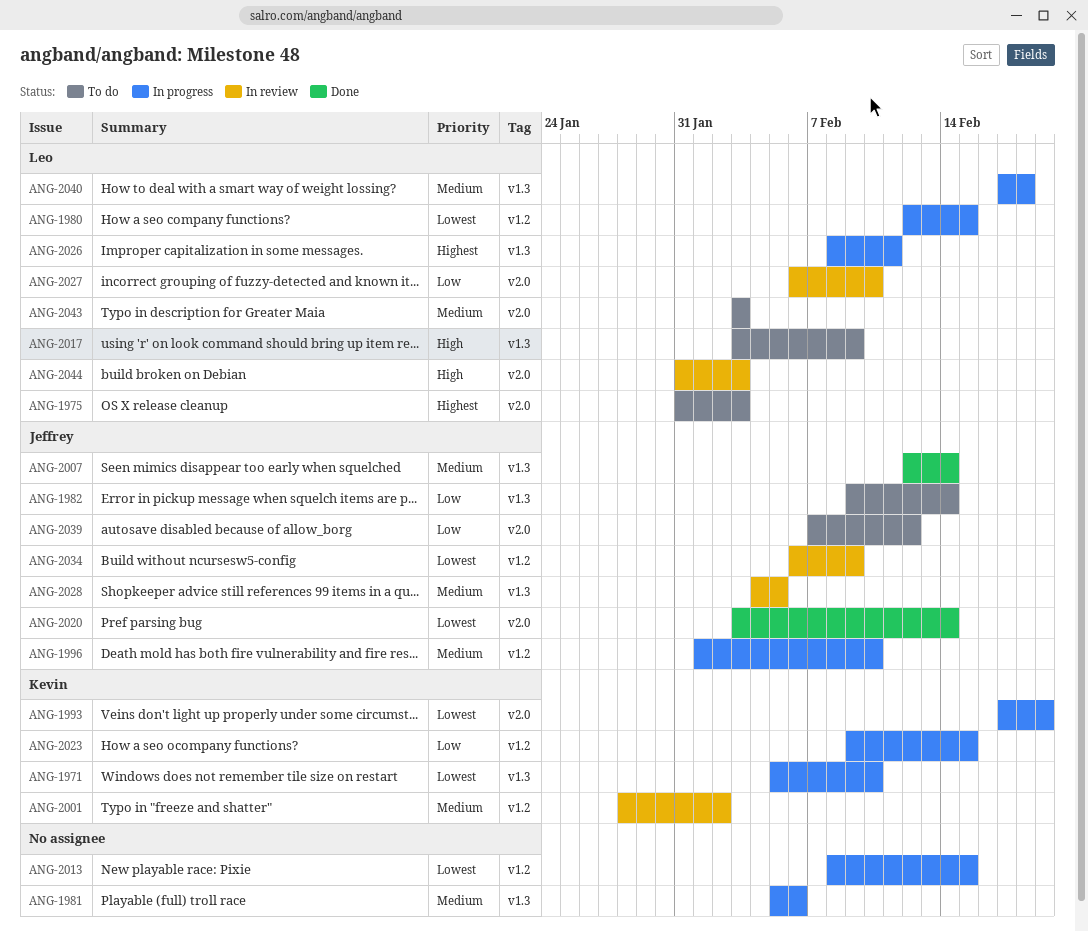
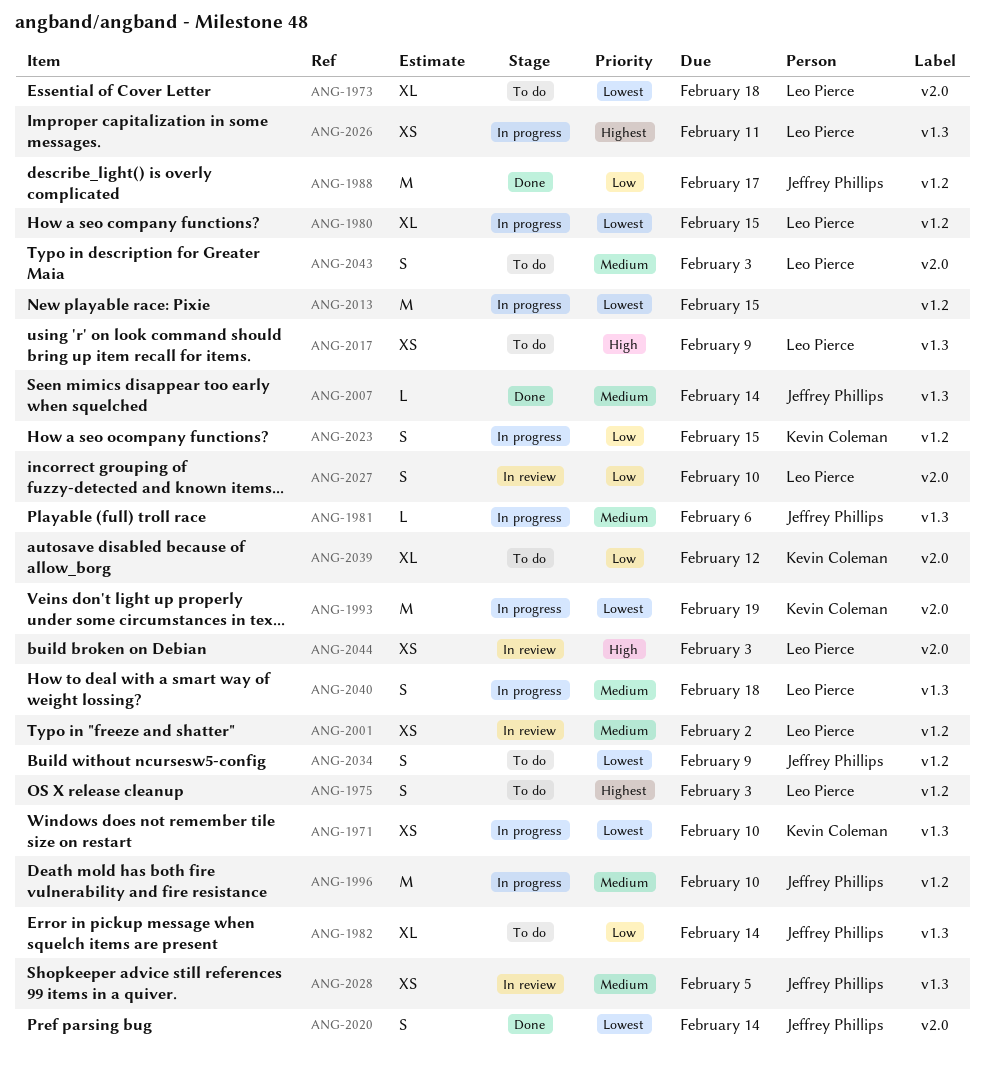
ANG-1973: none -> present
ANG-1975, label: v2.0 -> v1.2
ANG-1981, owner: none -> Jeffrey Phillips
ANG-1988: none -> present
ANG-2001, owner: Kevin Coleman -> Leo Pierce
ANG-2034, status: In review -> To do
ANG-2039, owner: Jeffrey Phillips -> Kevin Coleman

